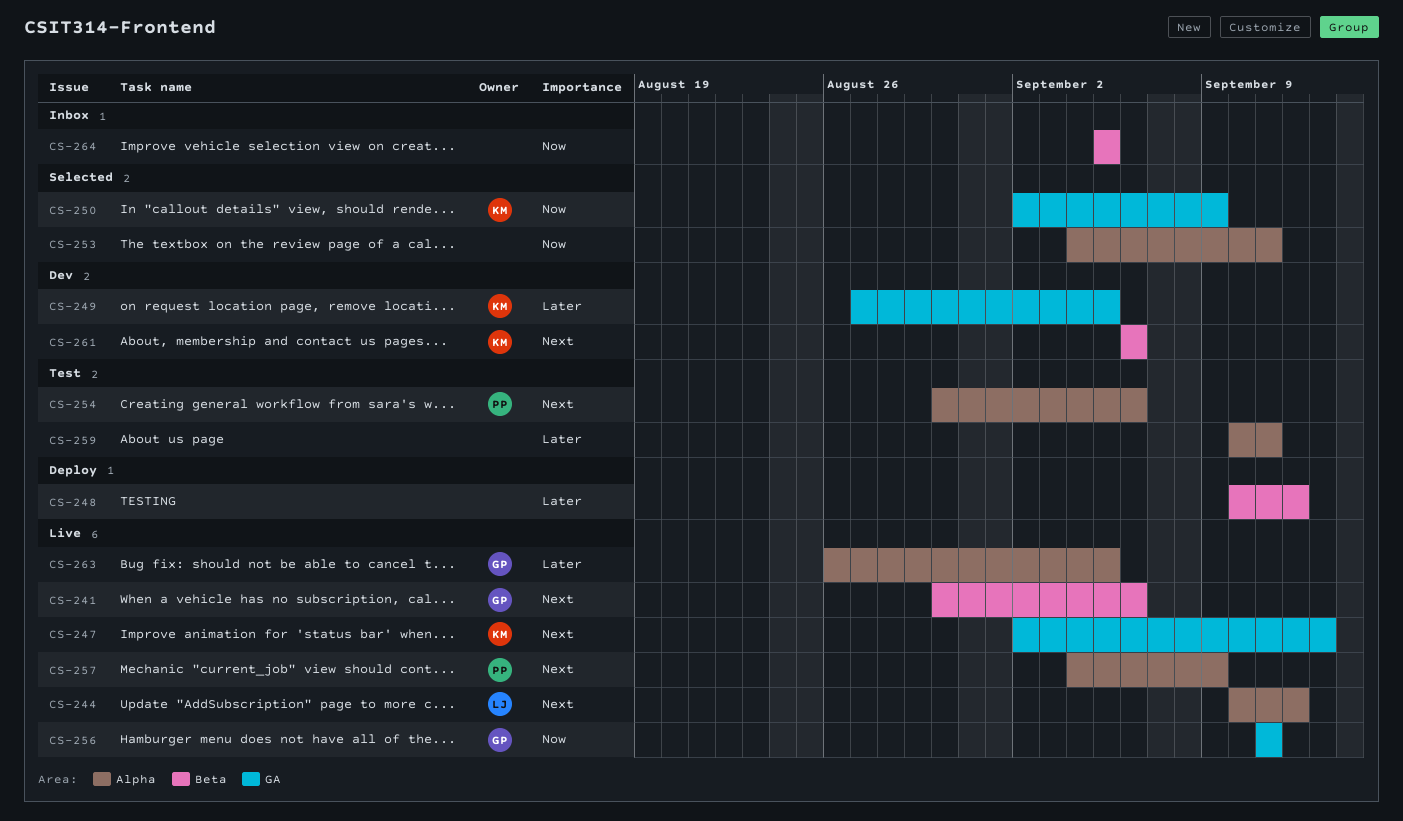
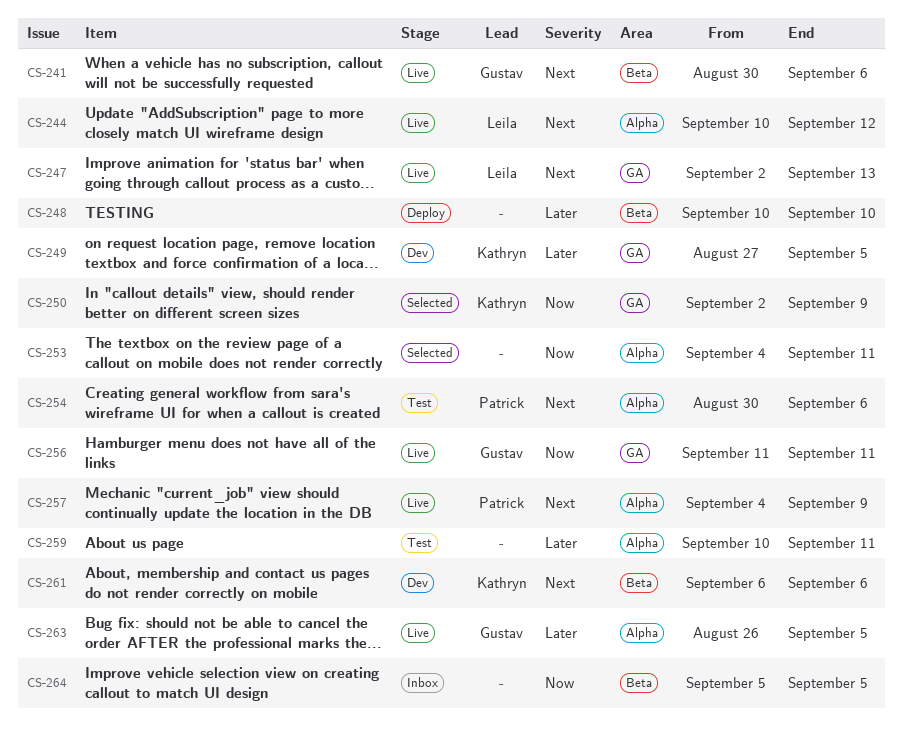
CS-247, owner: Kathryn -> Leila
CS-248, due: Sep 12 -> Sep 10

